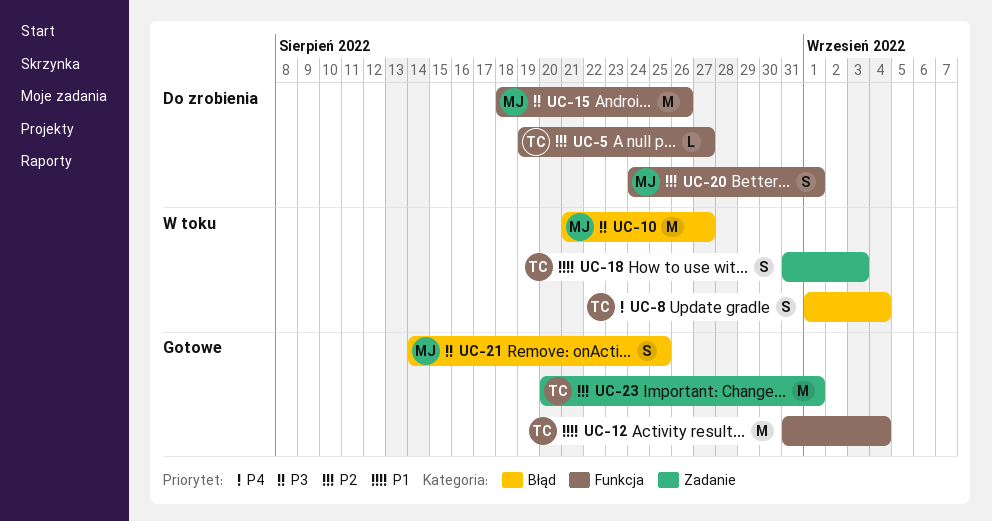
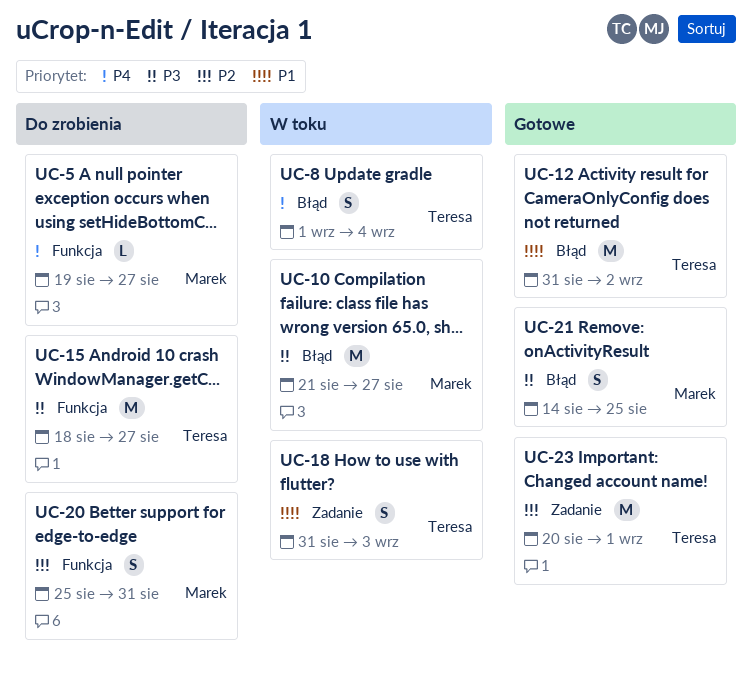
UC-5, owner: Teresa -> Marek
UC-5, priority: P2 -> P4
UC-12, label: Funkcja -> Błąd
UC-12, due: Sep 4 -> Sep 2
UC-15, owner: Marek -> Teresa
UC-15, due: Aug 26 -> Aug 27
UC-20, start: Aug 24 -> Aug 25
UC-20, due: Sep 1 -> Aug 31

